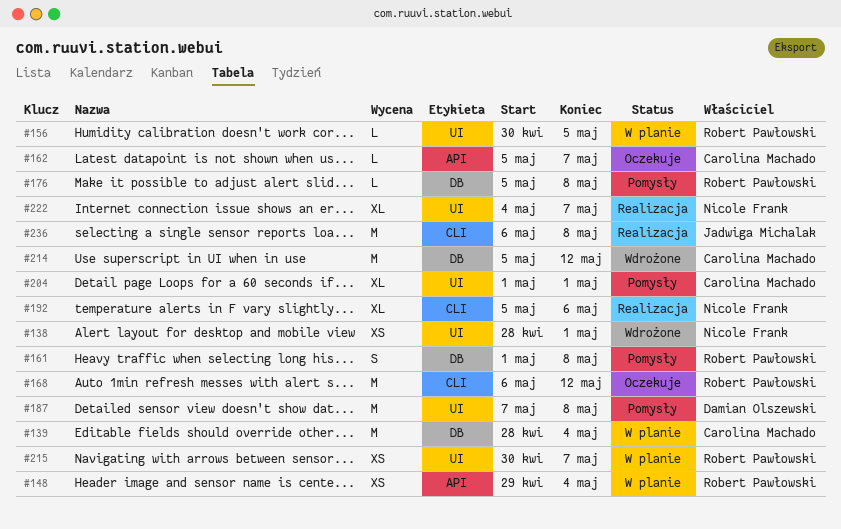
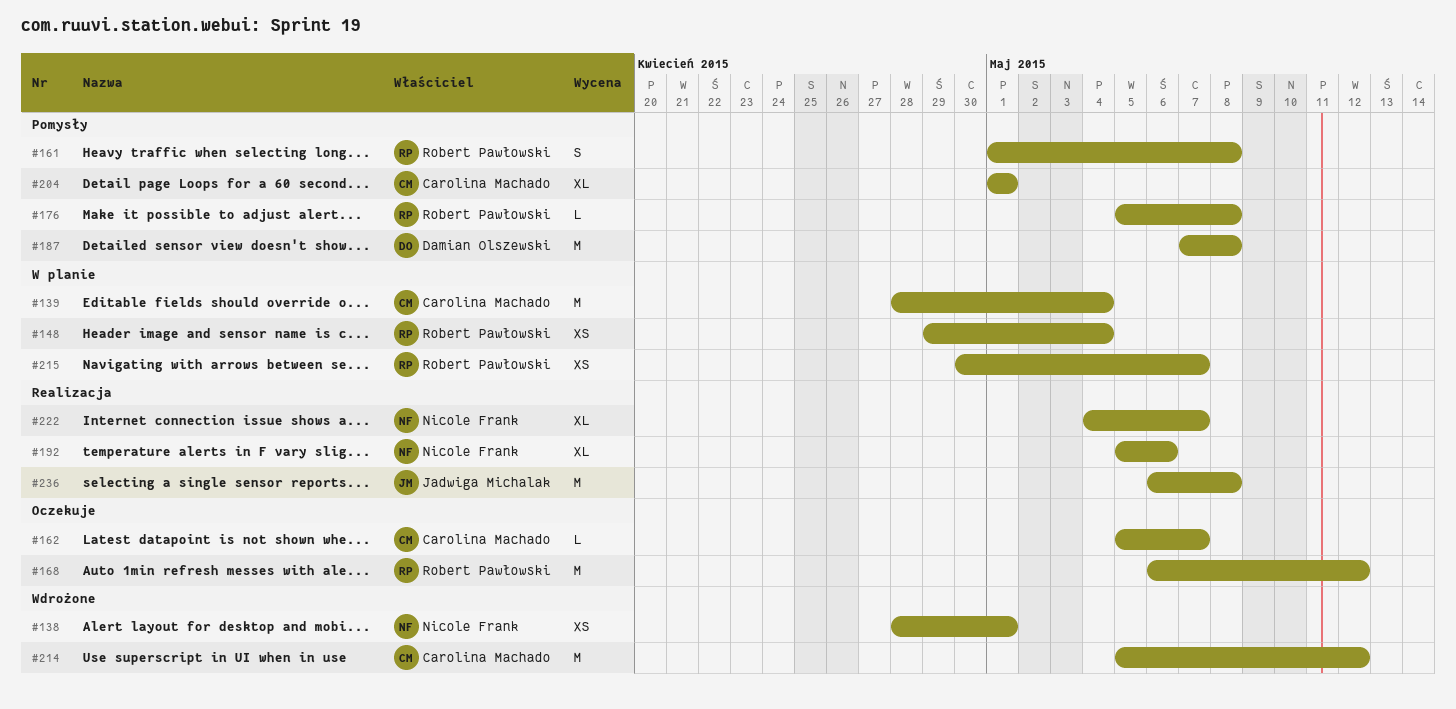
#156: present -> none

